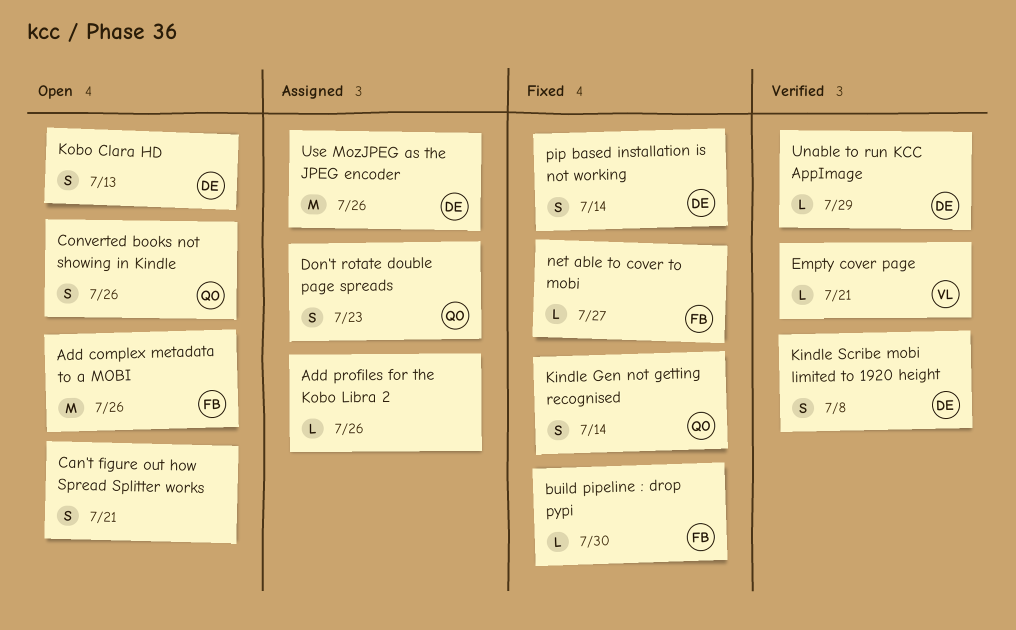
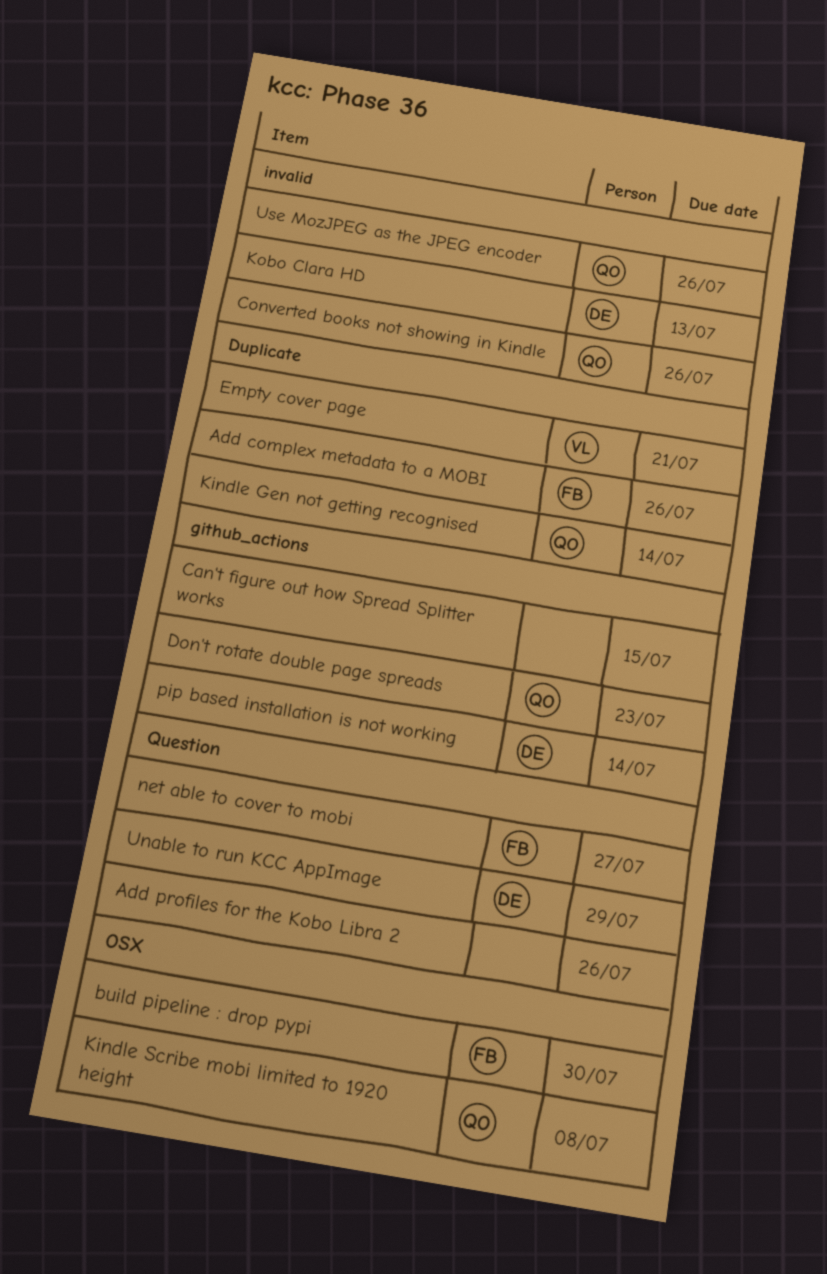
Can't figure out how Spread Splitter works, due: Jul 21 -> Jul 15
Kindle Scribe mobi limited to 1920 height, owner: DE -> QO
Use MozJPEG as the JPEG encoder, owner: DE -> QO

